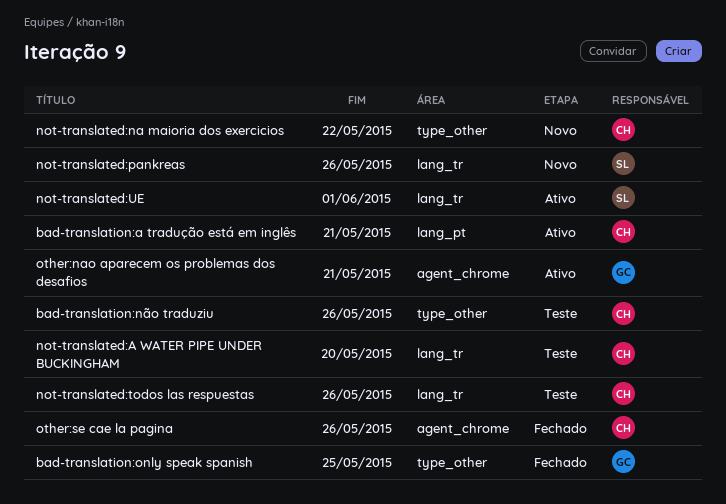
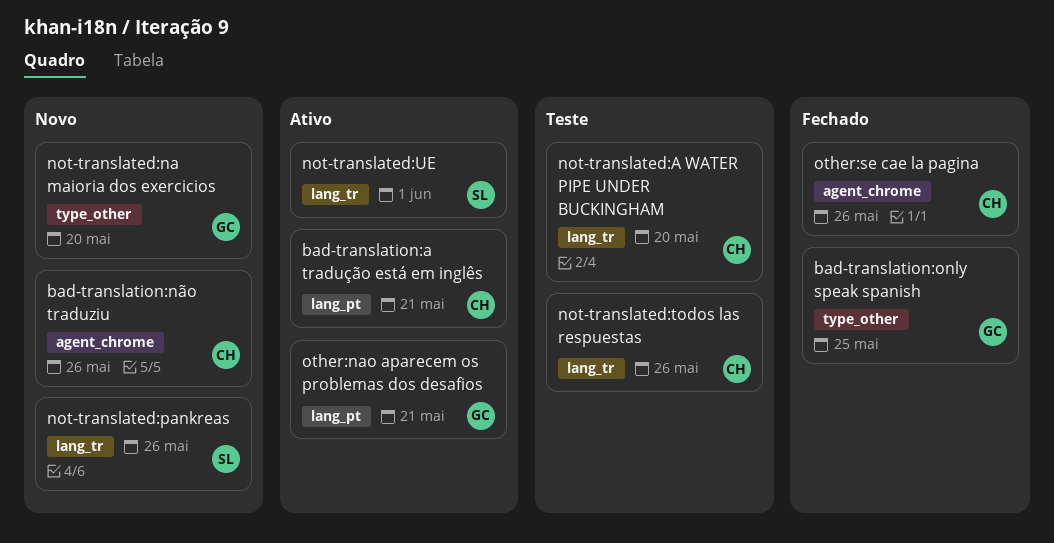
bad-translation:não traduziu, status: Teste -> Novo
bad-translation:não traduziu, label: type_other -> agent_chrome
not-translated:na maioria dos exercicios, owner: CH -> GC
not-translated:na maioria dos exercicios, due: May 22 -> May 20
other:nao aparecem os problemas dos desafios, label: agent_chrome -> lang_pt

